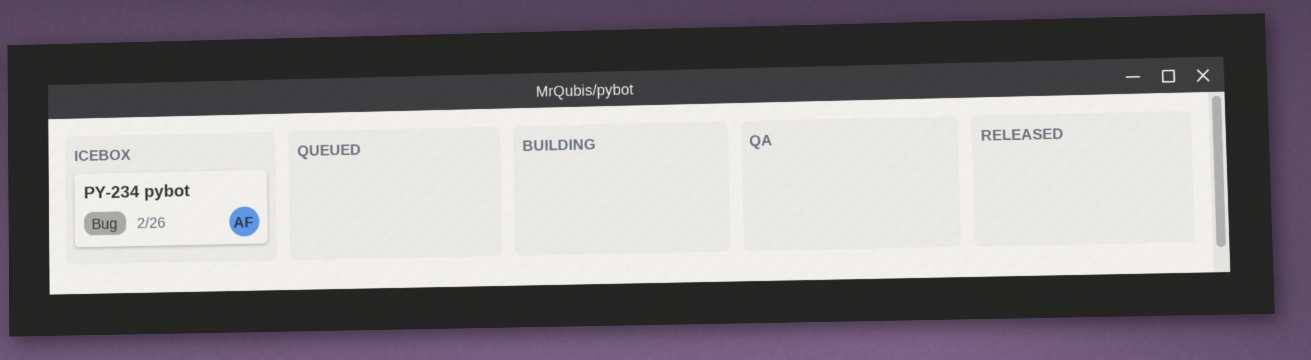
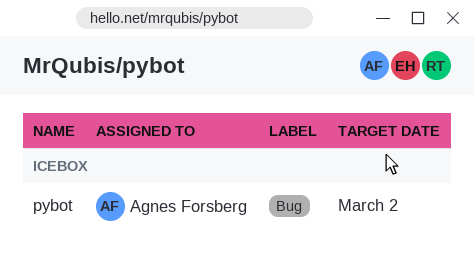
pybot, due: Feb 26 -> Mar 2

